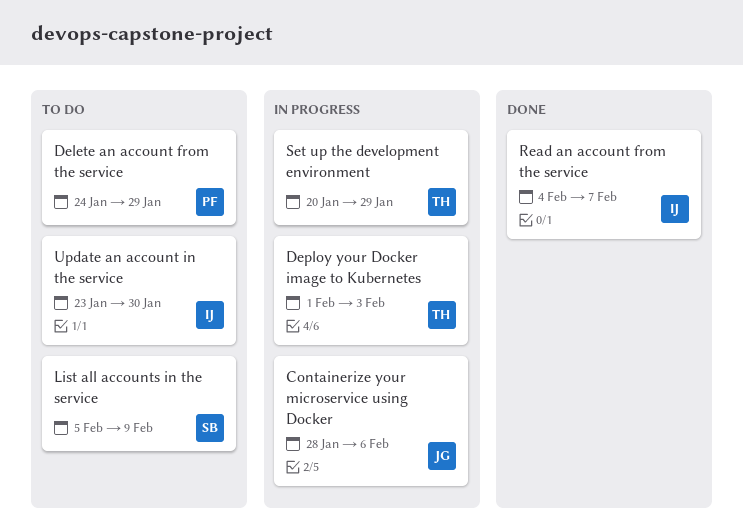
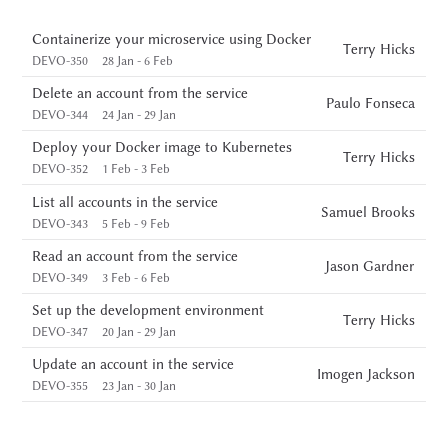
Containerize your microservice using Docker, owner: Jason Gardner -> Terry Hicks
Read an account from the service, owner: Imogen Jackson -> Jason Gardner
Read an account from the service, start: Feb 4 -> Feb 3
Read an account from the service, due: Feb 7 -> Feb 6

